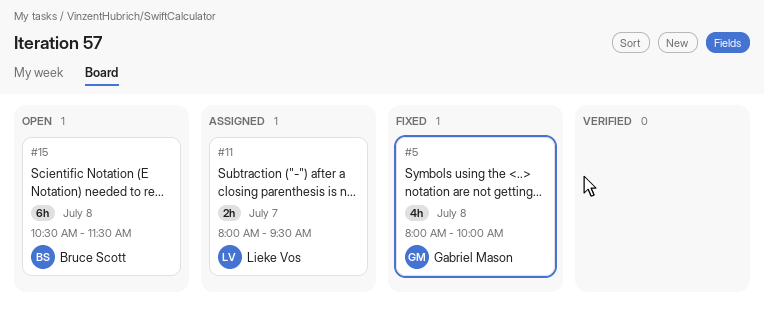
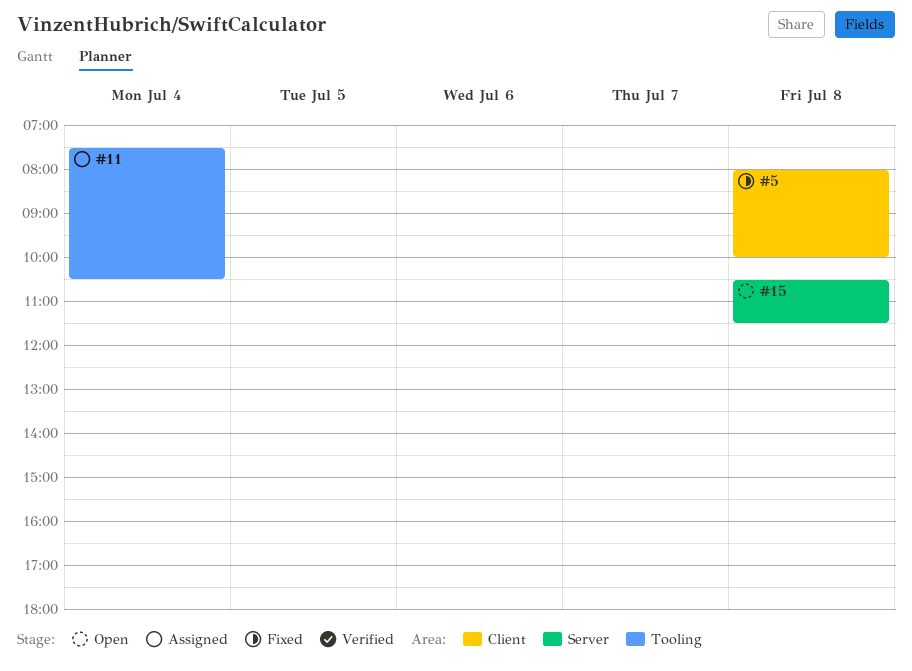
#11, day: Jul 7 -> Jul 4
#11, begins: 08:00 -> 07:30
#11, ends: 09:30 -> 10:30

